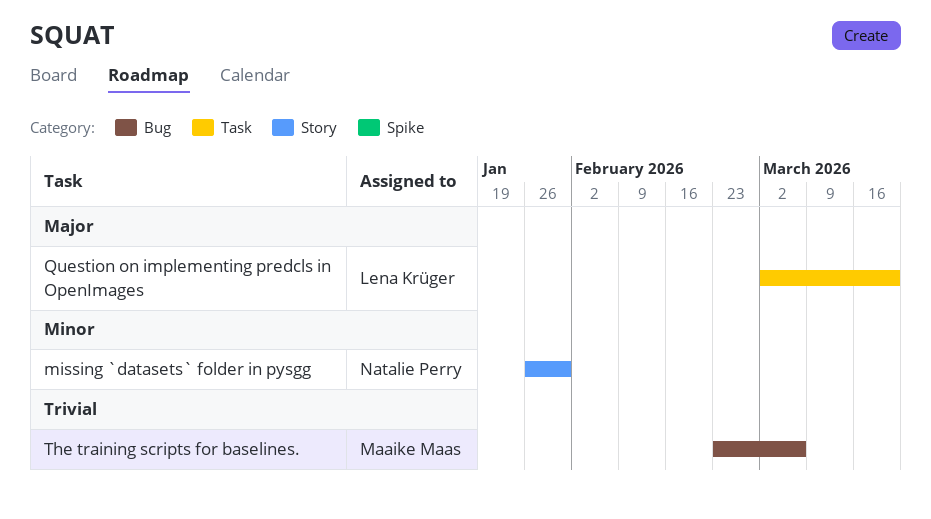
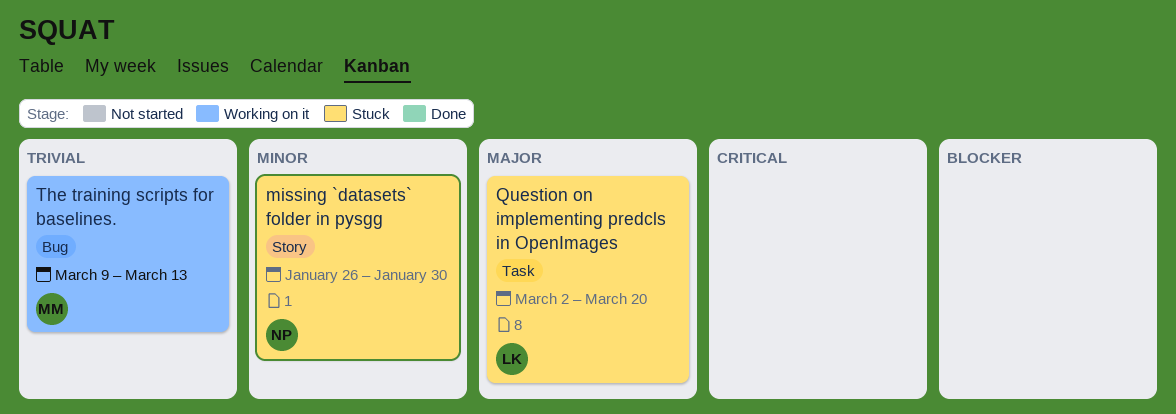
The training scripts for baselines., start: Feb 23 -> Mar 9
The training scripts for baselines., due: Mar 6 -> Mar 13

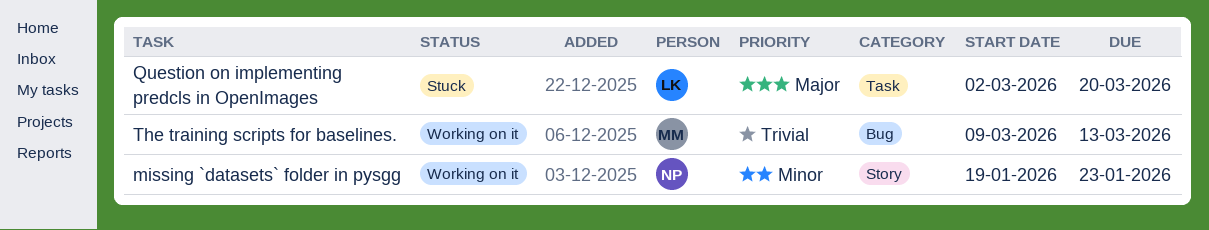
missing `datasets` folder in pysgg, status: Stuck -> Working on it
missing `datasets` folder in pysgg, start: Jan 26 -> Jan 19
missing `datasets` folder in pysgg, due: Jan 30 -> Jan 23

